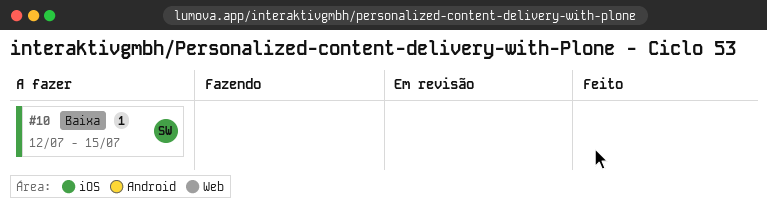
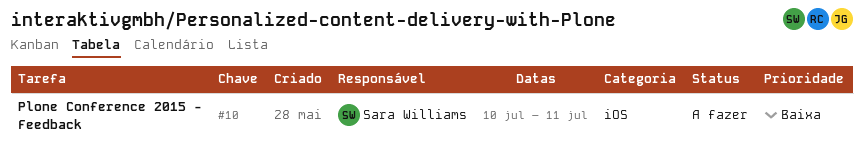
#10, start: Jul 12 -> Jul 10
#10, due: Jul 15 -> Jul 11

